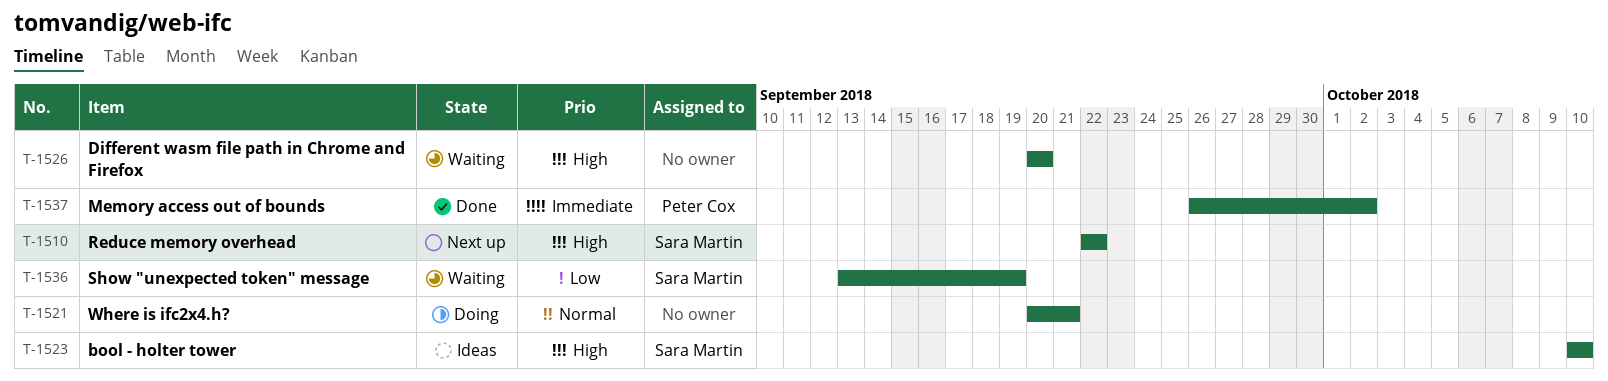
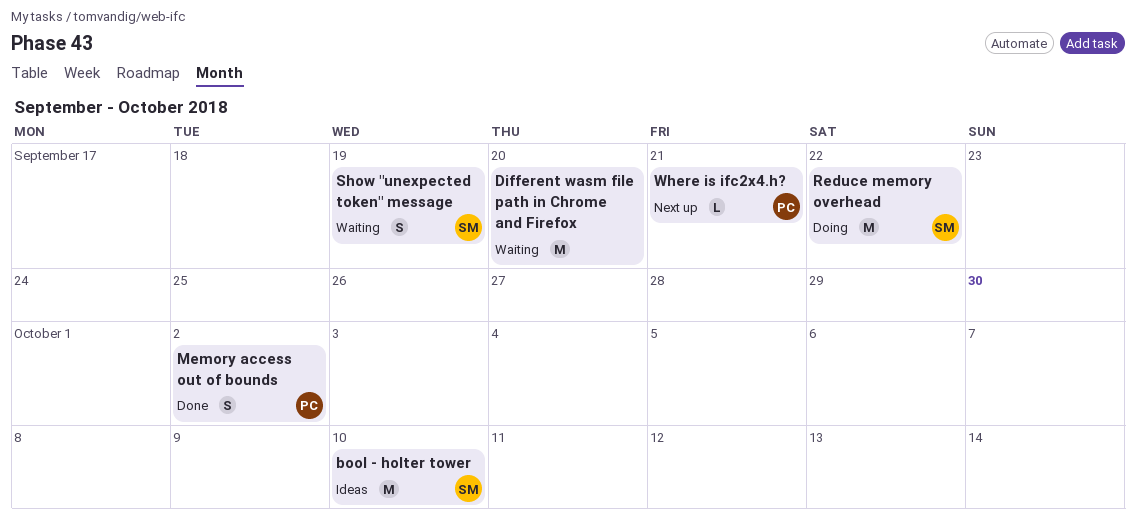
Reduce memory overhead, status: Next up -> Doing
Where is ifc2x4.h?, status: Doing -> Next up
Where is ifc2x4.h?, owner: none -> Peter Cox

